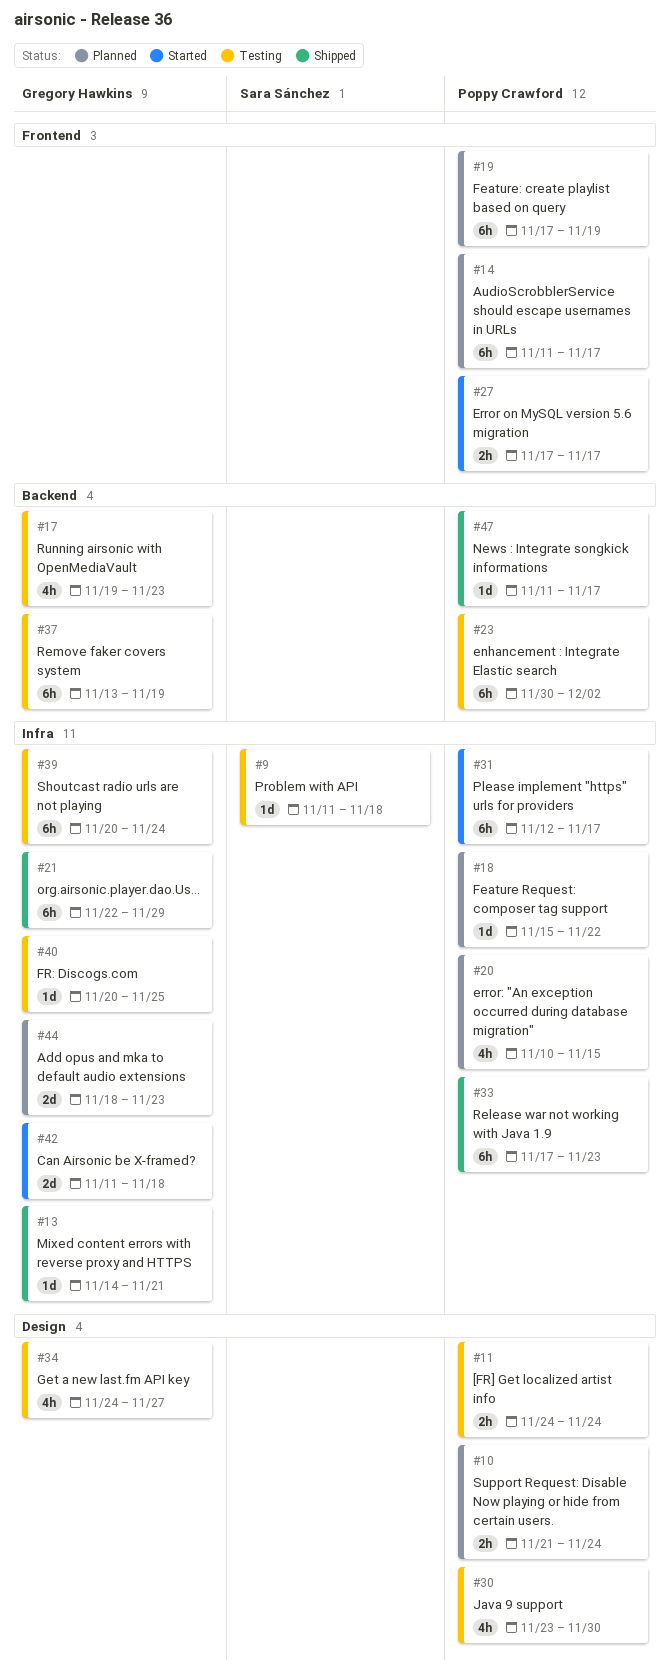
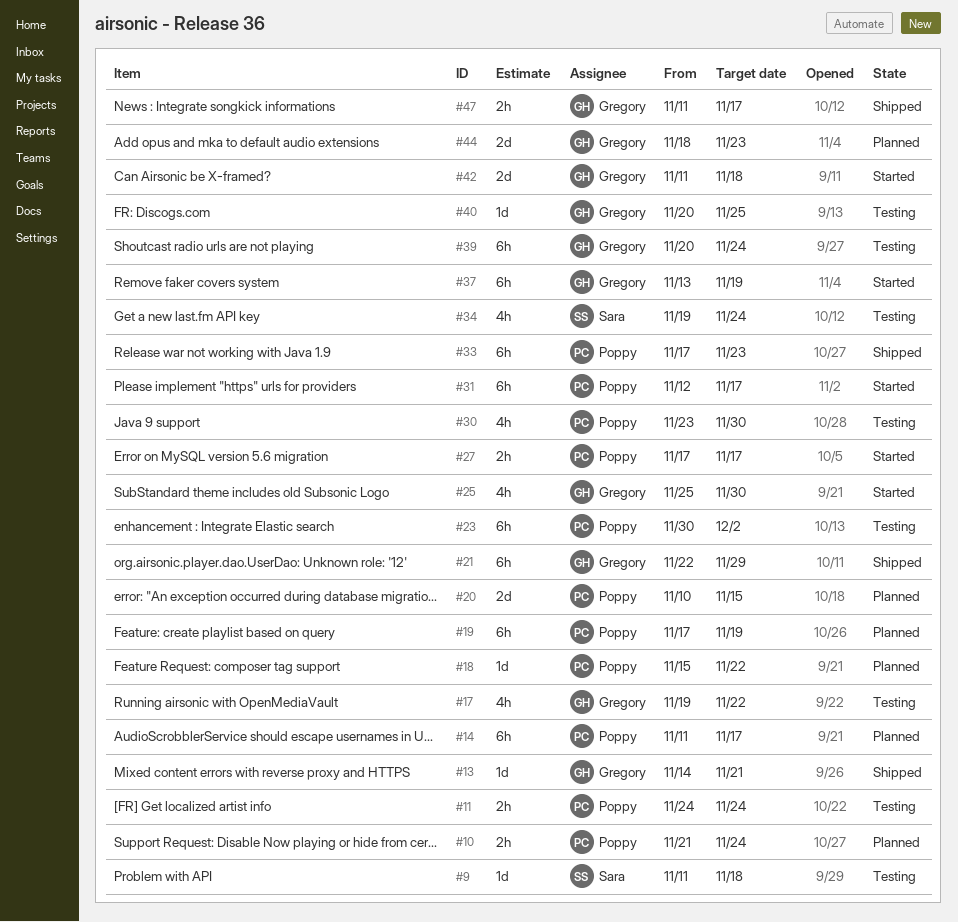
#17, due: Nov 23 -> Nov 22
#20, estimate: 4h -> 2d
#25: none -> present
#34, owner: Gregory Hawkins -> Sara Sánchez
#34, start: Nov 24 -> Nov 19
#34, due: Nov 27 -> Nov 24
#37, status: Testing -> Started
#47, owner: Poppy Crawford -> Gregory Hawkins
#47, estimate: 1d -> 2h

